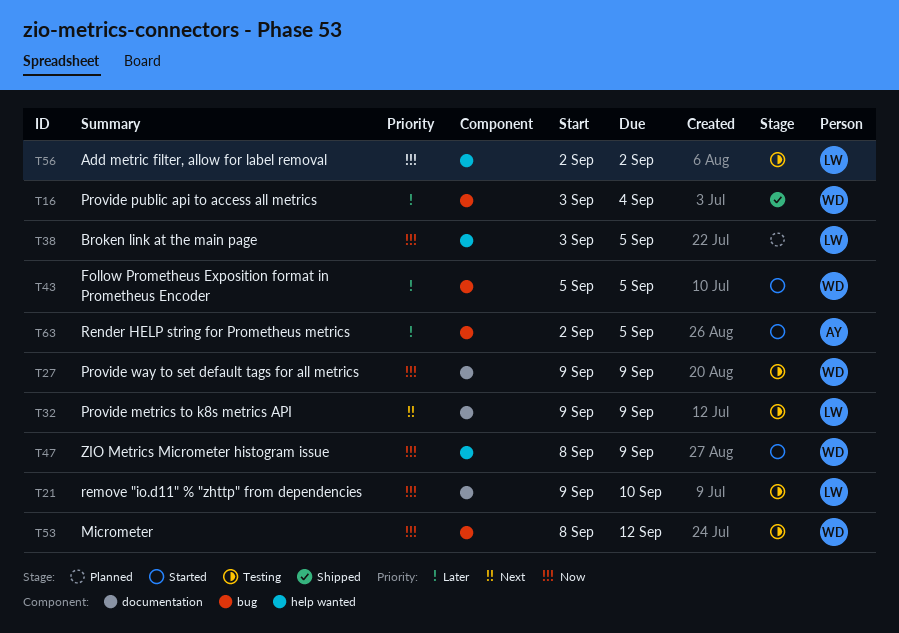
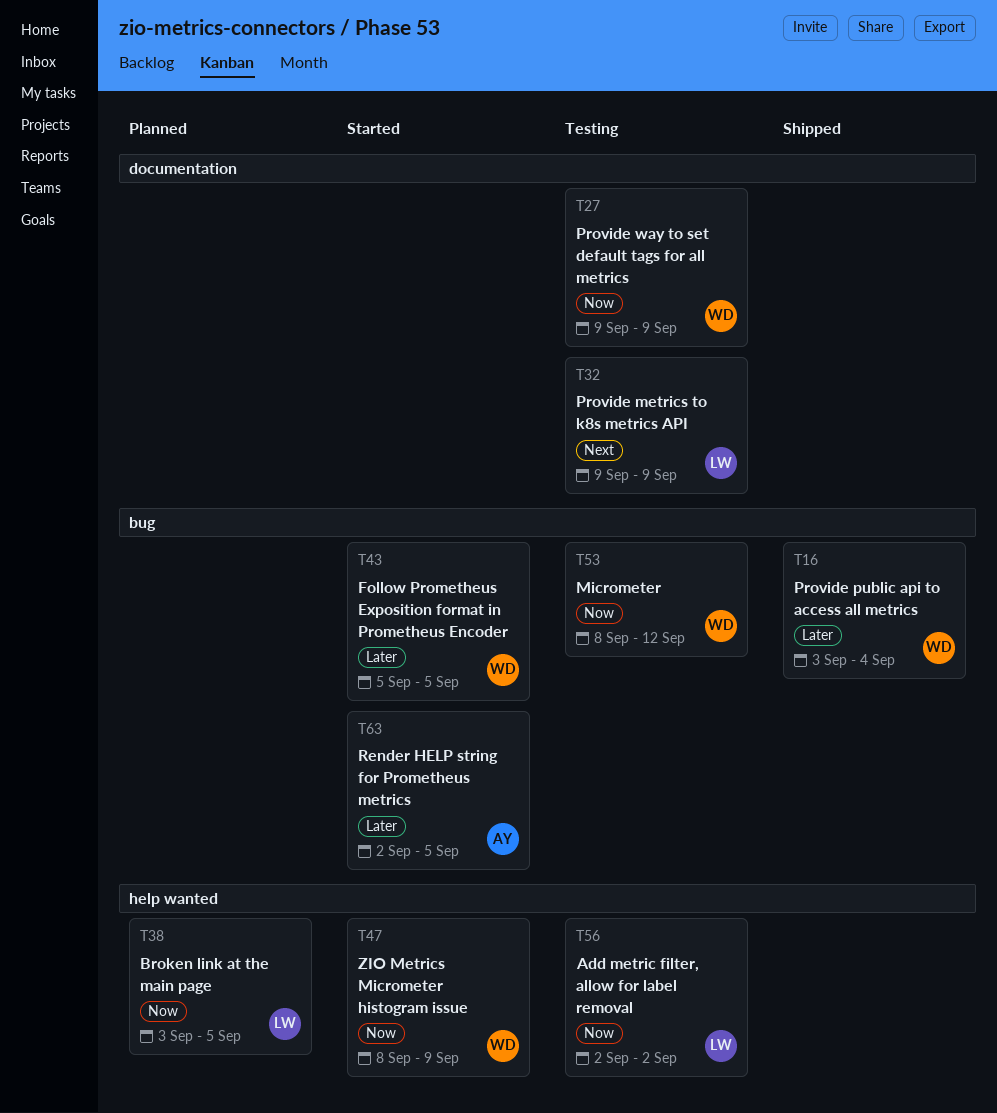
T21: present -> none

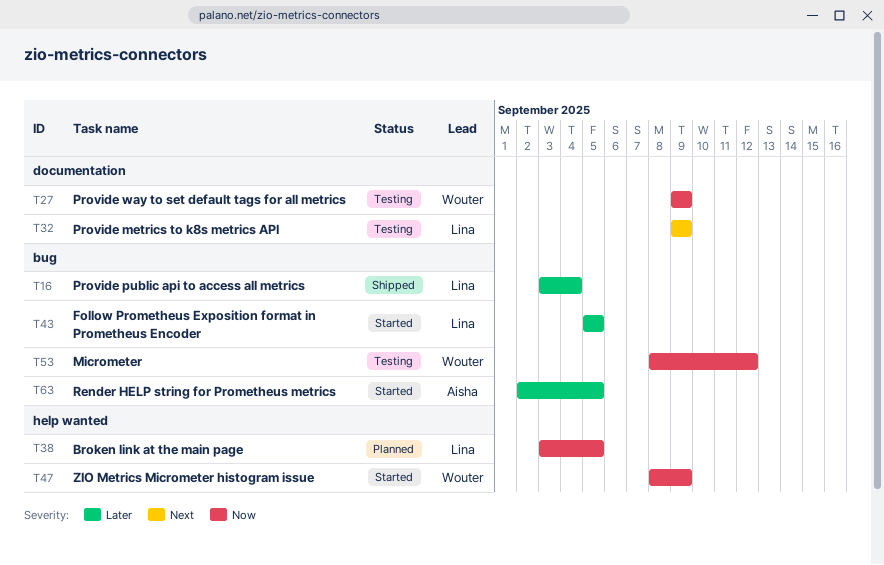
T16, owner: Wouter -> Lina
T43, owner: Wouter -> Lina
T56: present -> none

